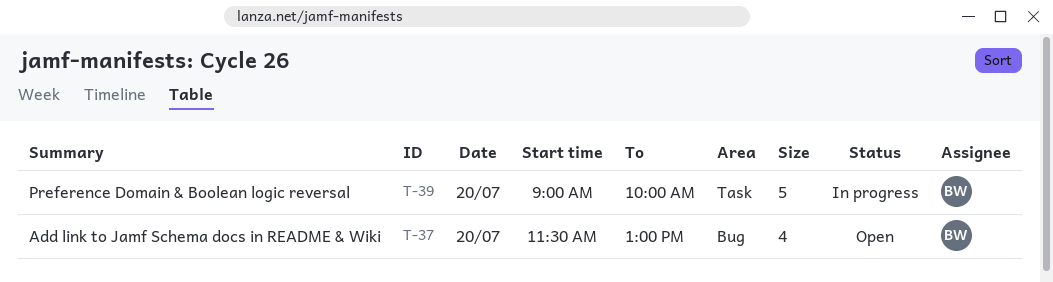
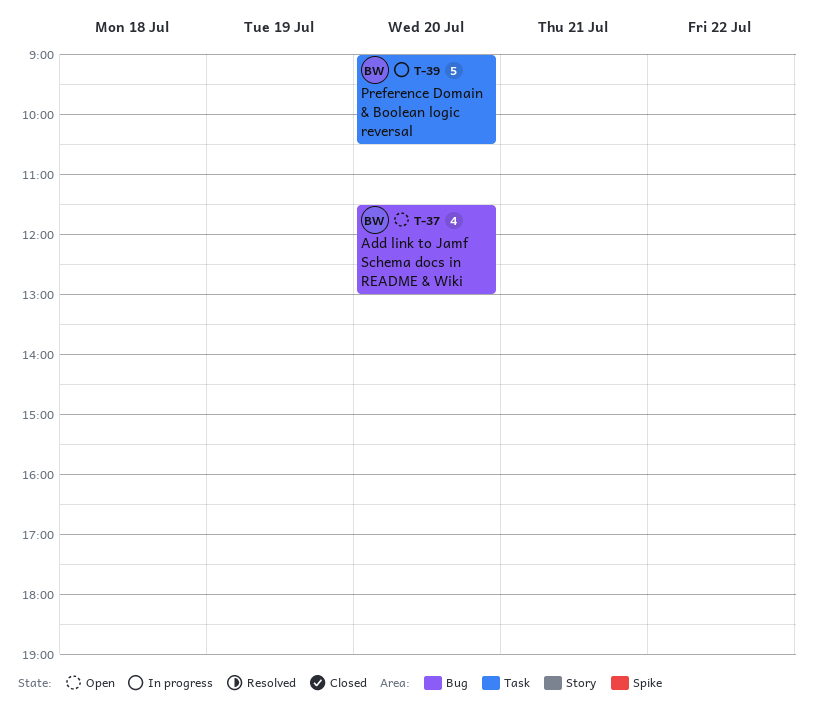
T-39, ends: 10:00 -> 10:30

